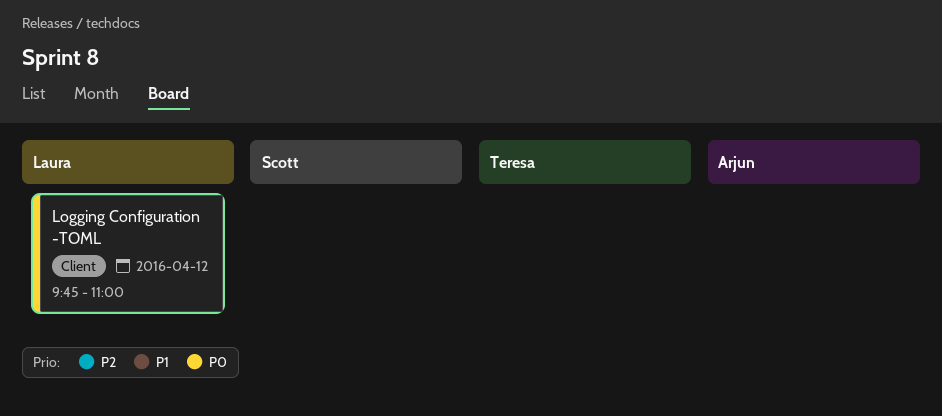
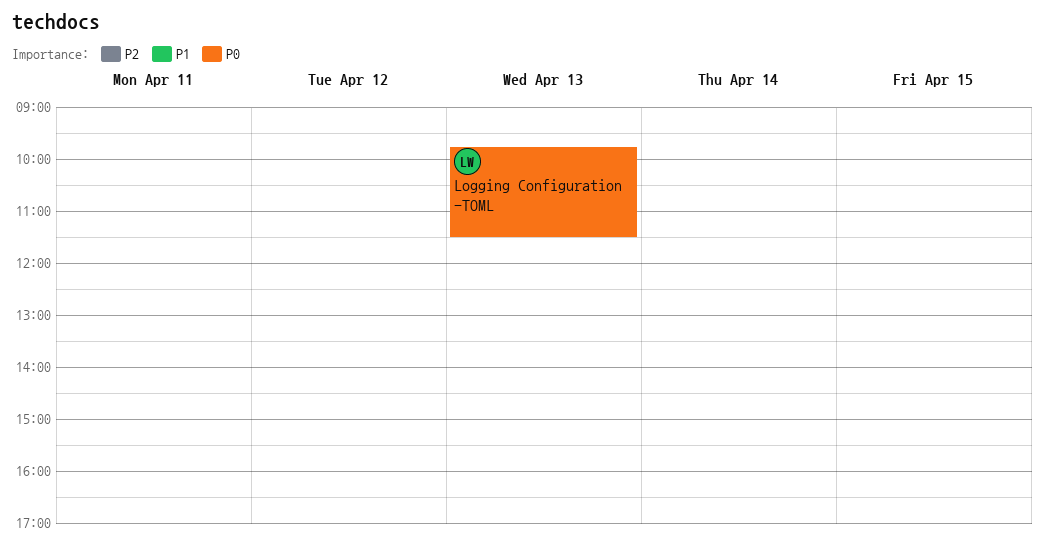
Logging Configuration -TOML, day: Apr 12 -> Apr 13
Logging Configuration -TOML, ends: 11:00 -> 11:30

